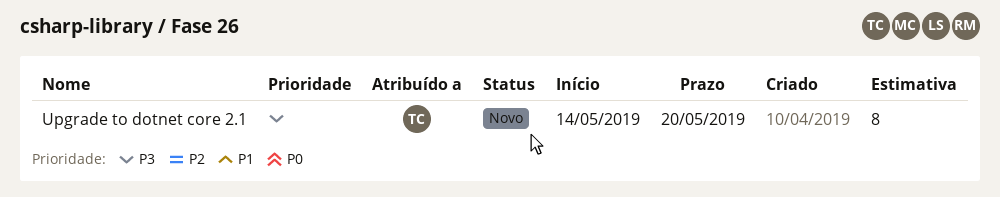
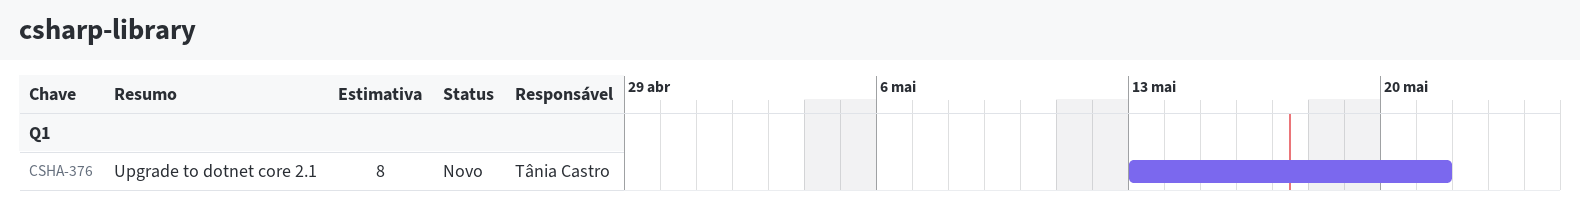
Upgrade to dotnet core 2.1, start: May 14 -> May 13
Upgrade to dotnet core 2.1, due: May 20 -> May 21

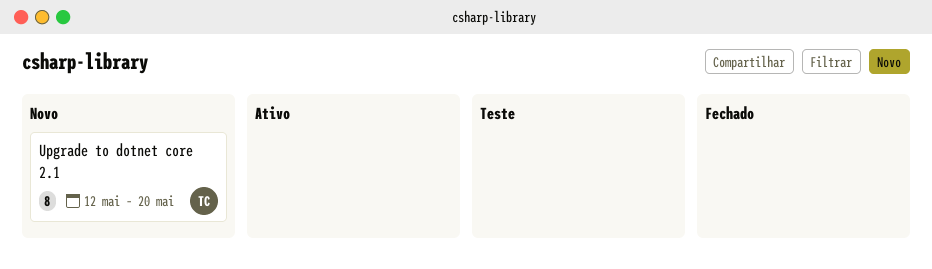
Upgrade to dotnet core 2.1, start: May 13 -> May 12
Upgrade to dotnet core 2.1, due: May 21 -> May 20

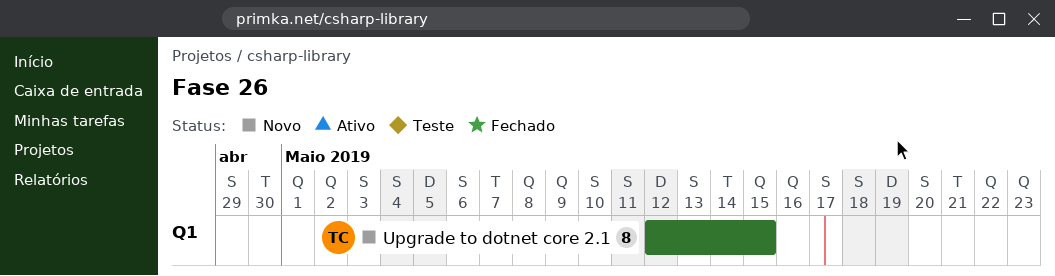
Upgrade to dotnet core 2.1, due: May 20 -> May 15

